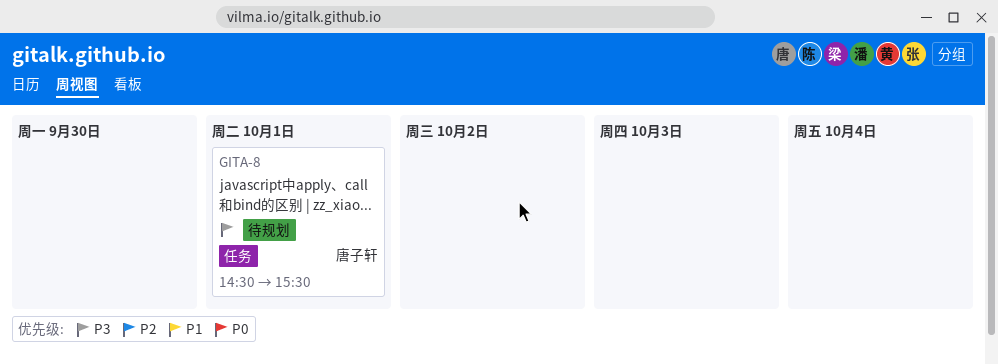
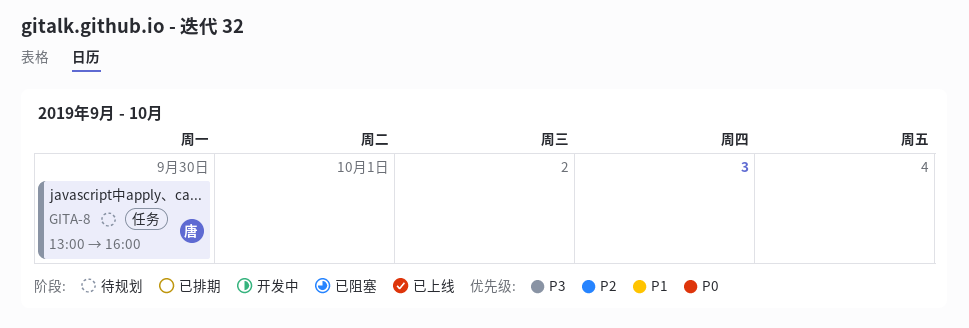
GITA-8, day: Oct 1 -> Sep 30
GITA-8, begins: 14:30 -> 13:00
GITA-8, ends: 15:30 -> 16:00

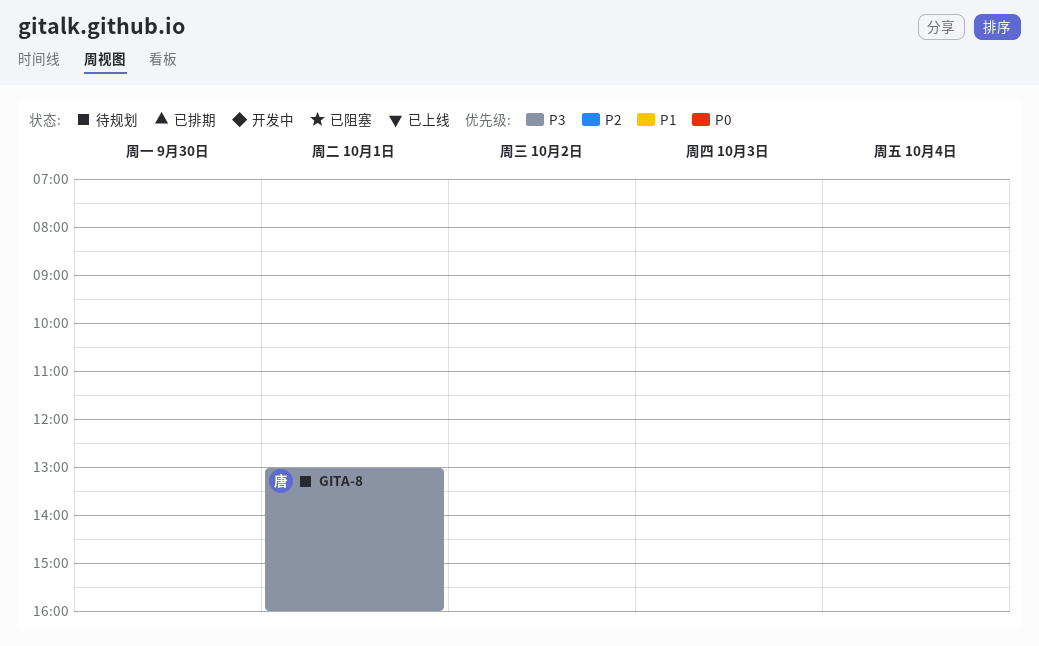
GITA-8, day: Sep 30 -> Oct 1

